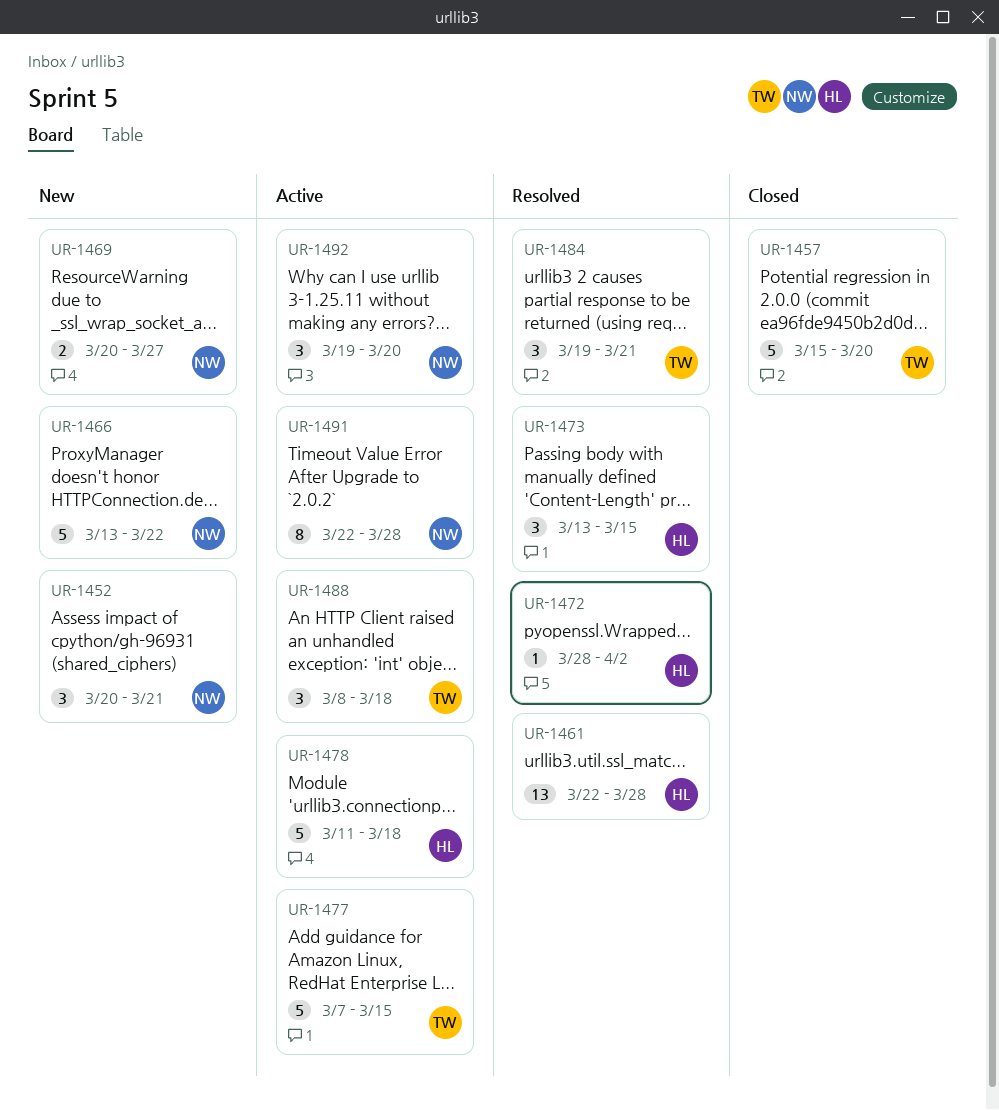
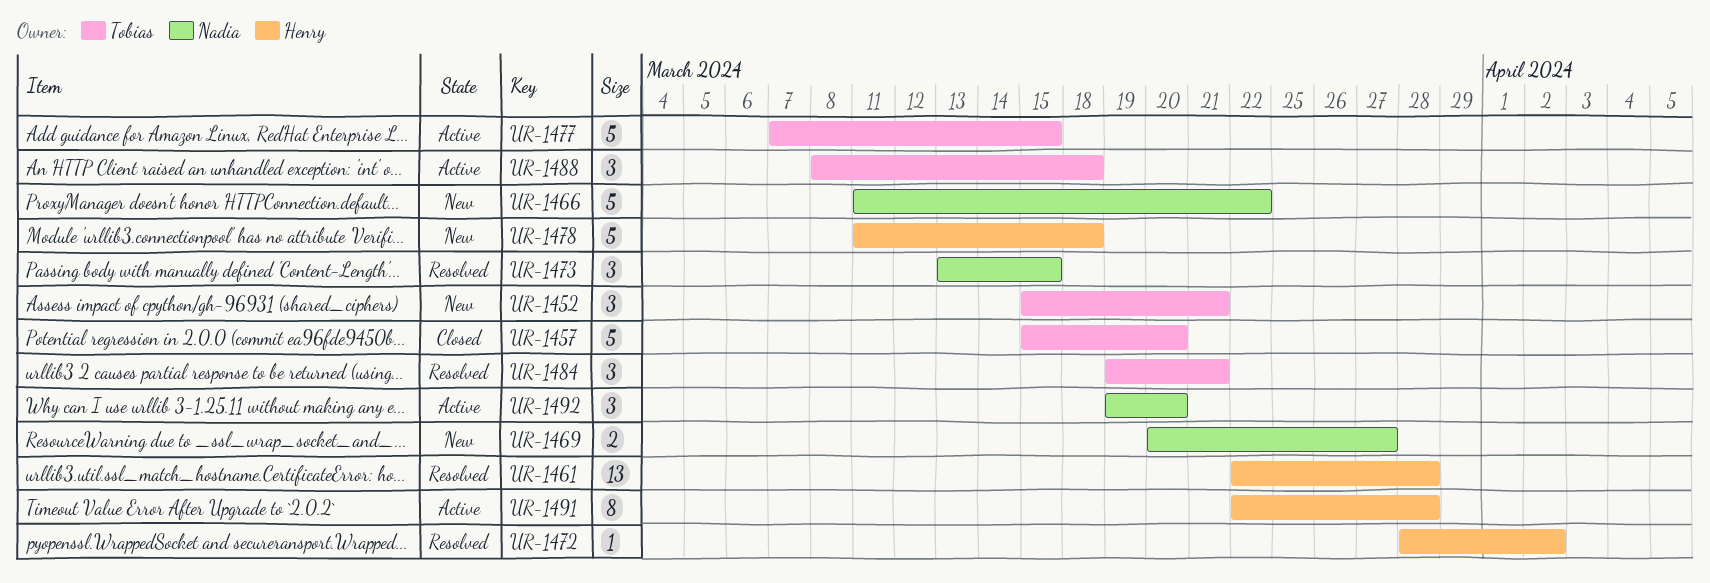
UR-1452, owner: Nadia -> Tobias
UR-1452, start: Mar 20 -> Mar 15
UR-1466, start: Mar 13 -> Mar 11
UR-1473, owner: Henry -> Nadia
UR-1478, status: Active -> New
UR-1491, owner: Nadia -> Henry

